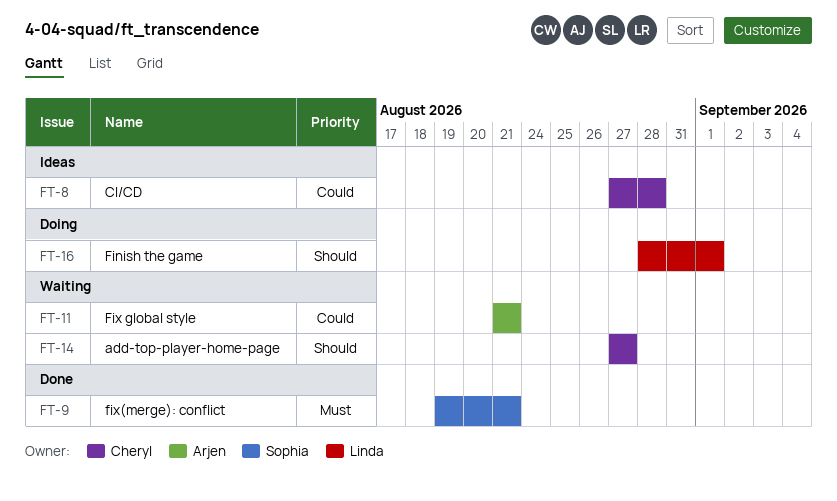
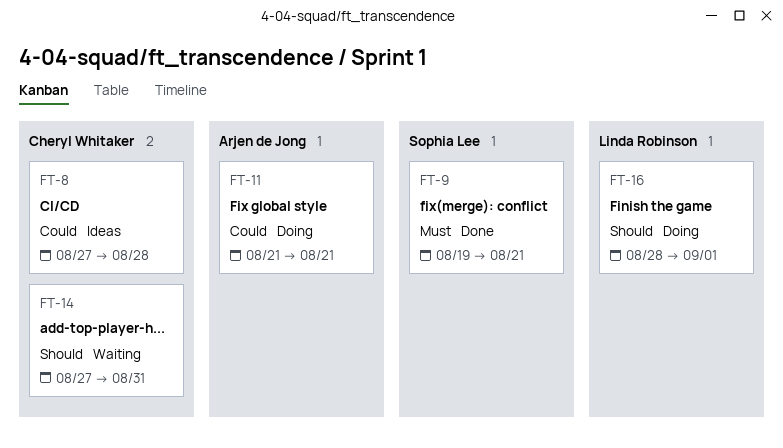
FT-11, status: Waiting -> Doing
FT-14, due: Aug 27 -> Aug 31

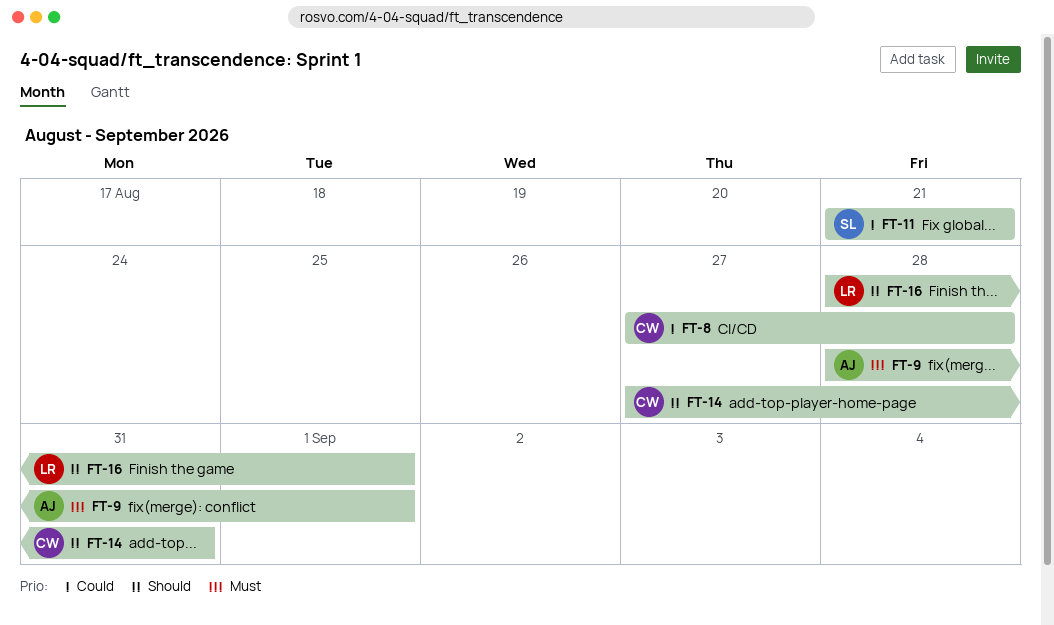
FT-9, owner: Sophia Lee -> Arjen de Jong
FT-9, start: Aug 19 -> Aug 28
FT-9, due: Aug 21 -> Sep 1
FT-11, owner: Arjen de Jong -> Sophia Lee

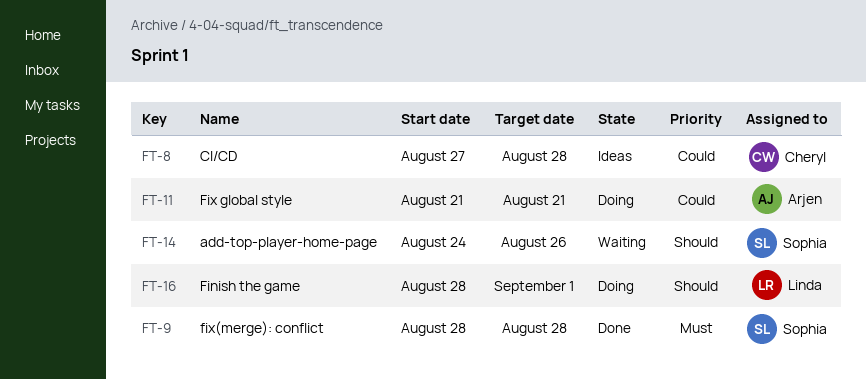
FT-9, owner: Arjen -> Sophia
FT-9, due: Sep 1 -> Aug 28
FT-11, owner: Sophia -> Arjen
FT-14, owner: Cheryl -> Sophia
FT-14, start: Aug 27 -> Aug 24
FT-14, due: Aug 31 -> Aug 26

